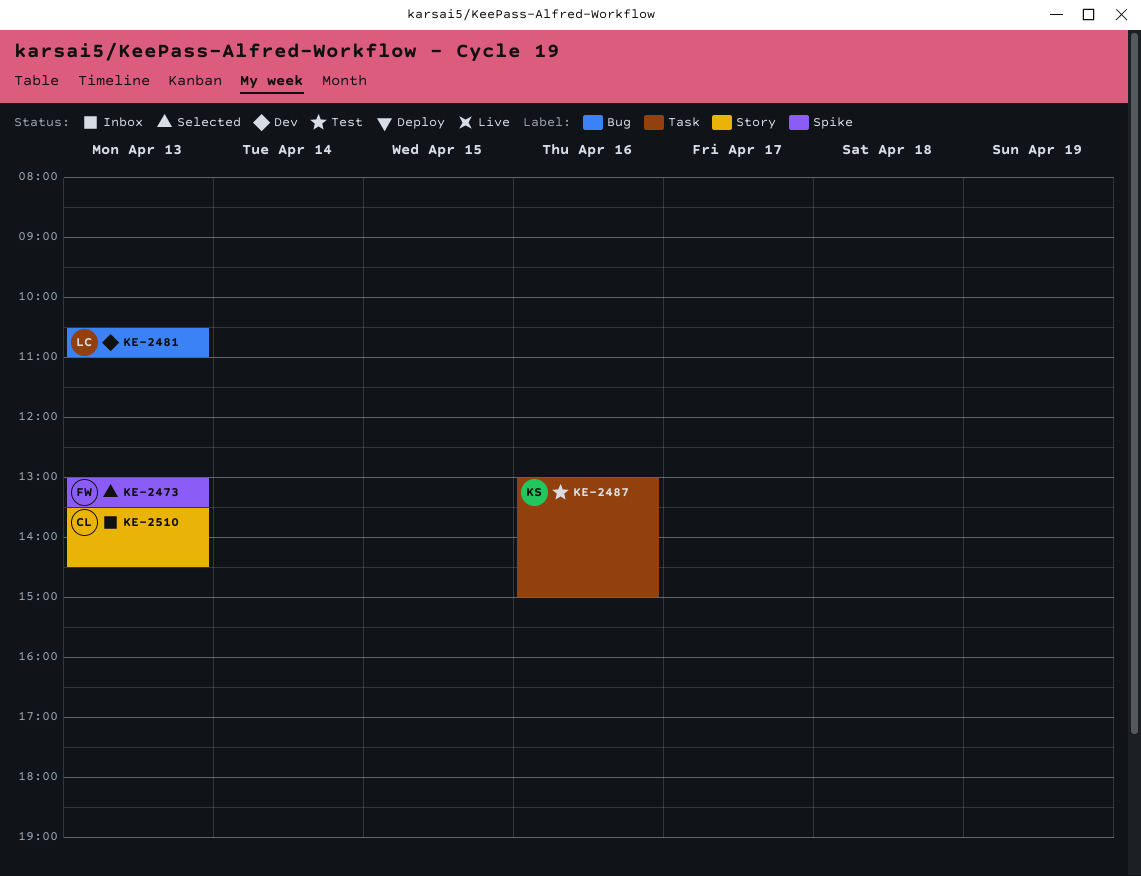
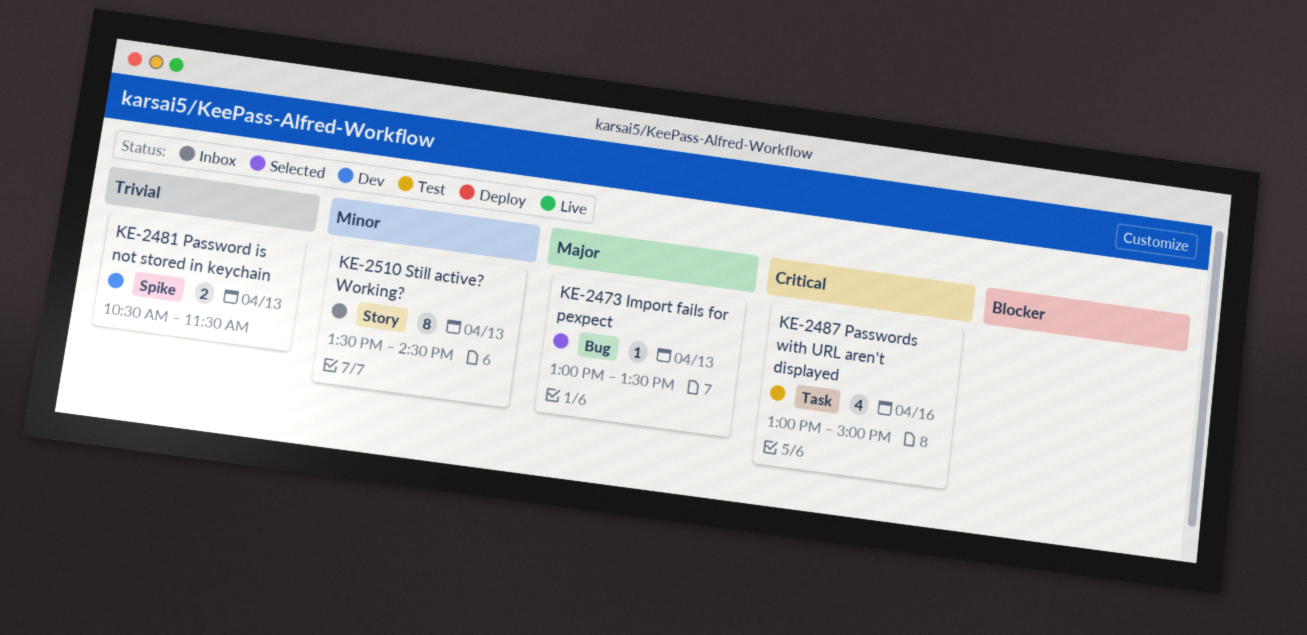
KE-2473, label: Spike -> Bug
KE-2481, label: Bug -> Spike
KE-2481, ends: 11:00 -> 11:30

